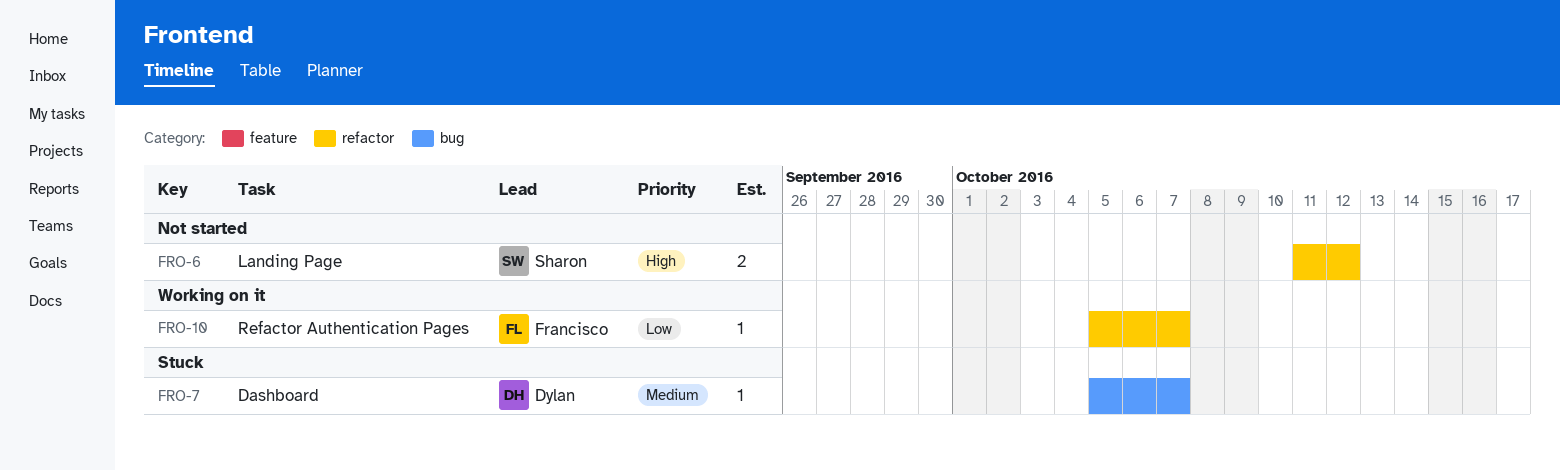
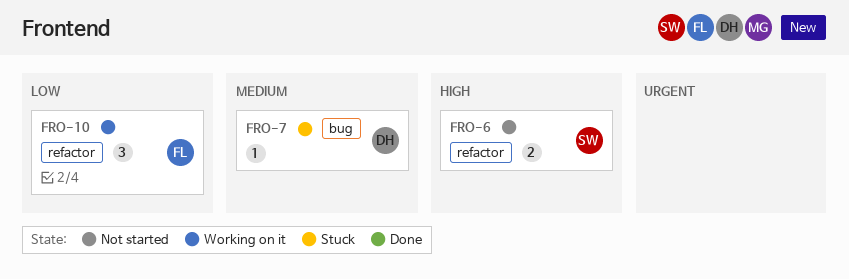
FRO-10, estimate: 1 -> 3

